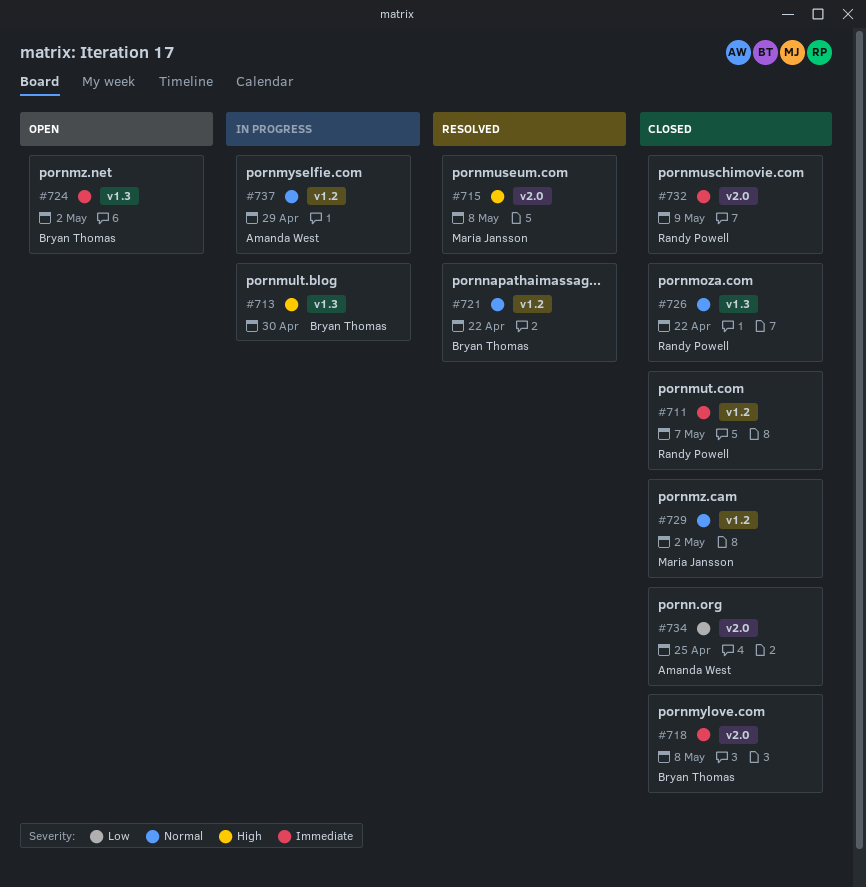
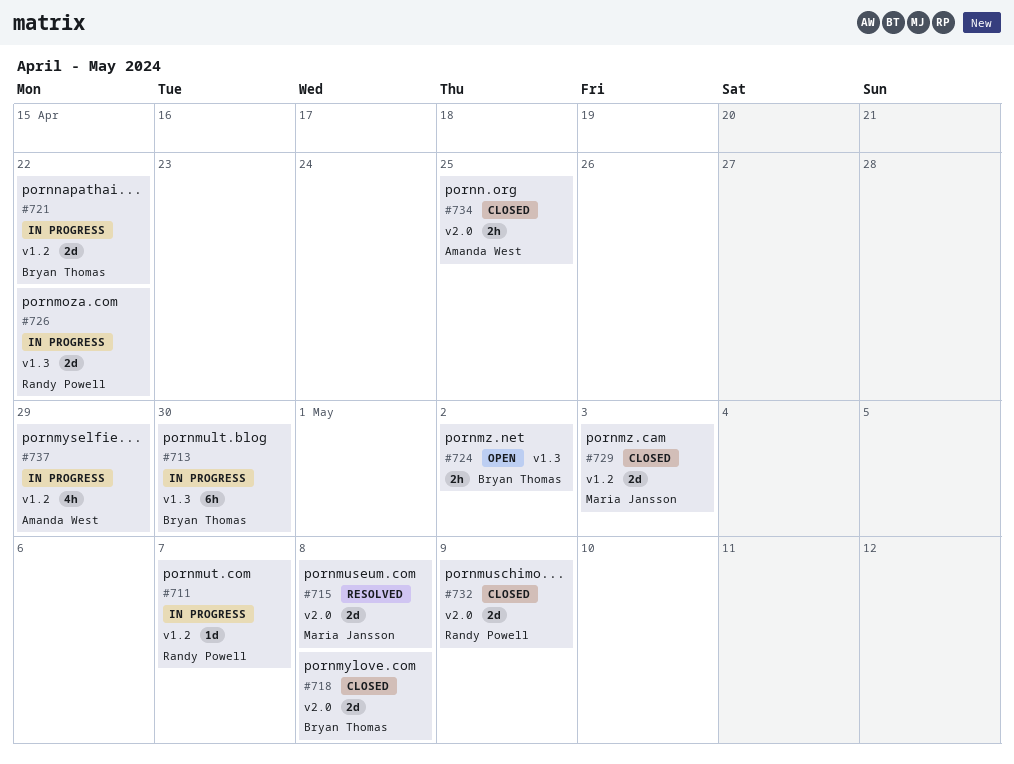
#711, status: Closed -> In progress
#721, status: Resolved -> In progress
#726, status: Closed -> In progress
#729, due: May 2 -> May 3

